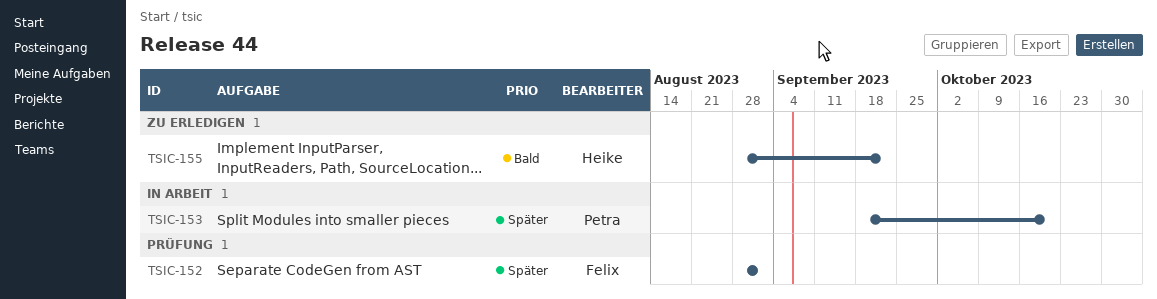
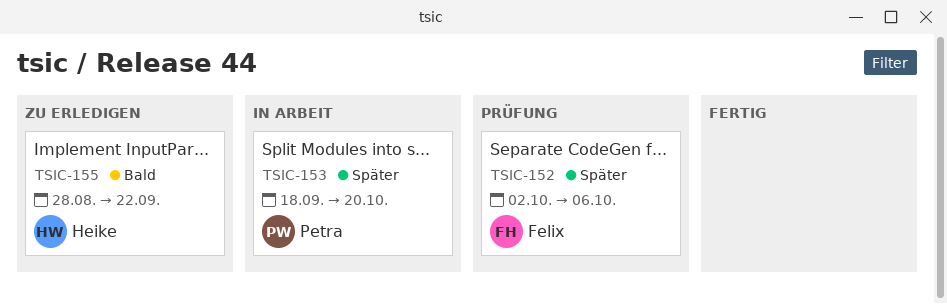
TSIC-152, start: Aug 28 -> Oct 2
TSIC-152, due: Sep 1 -> Oct 6

